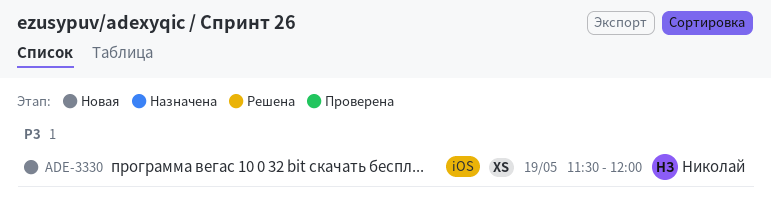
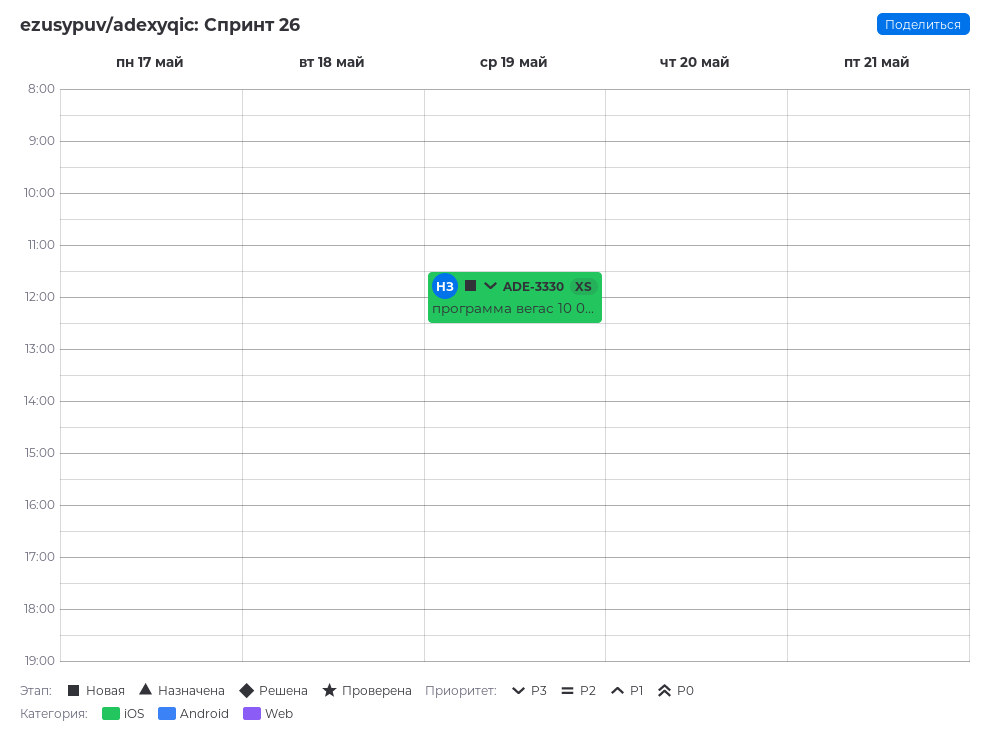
ADE-3330, ends: 12:00 -> 12:30

